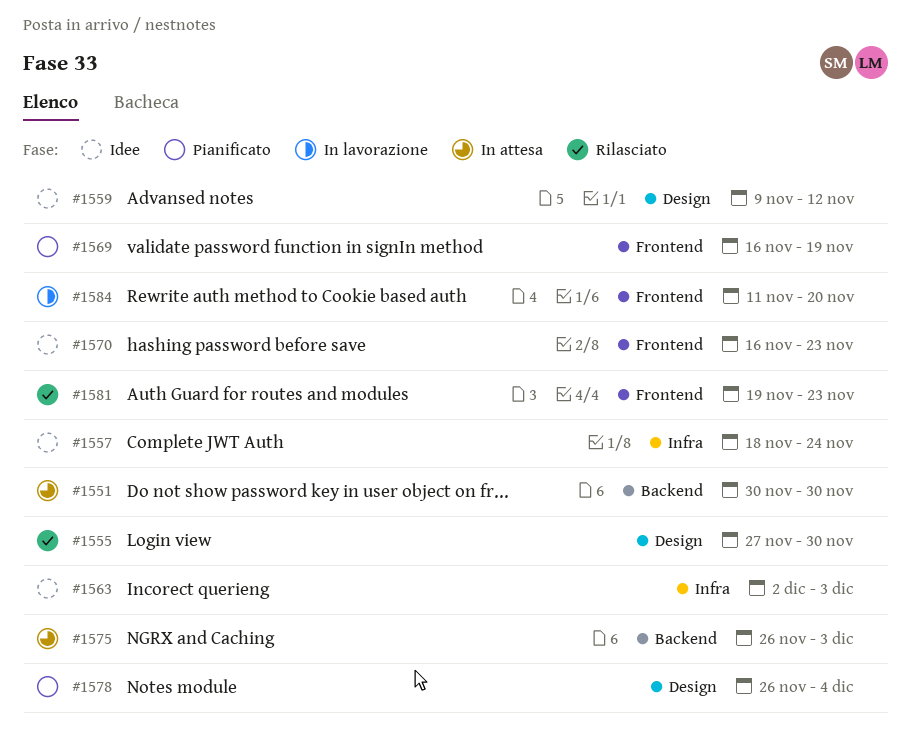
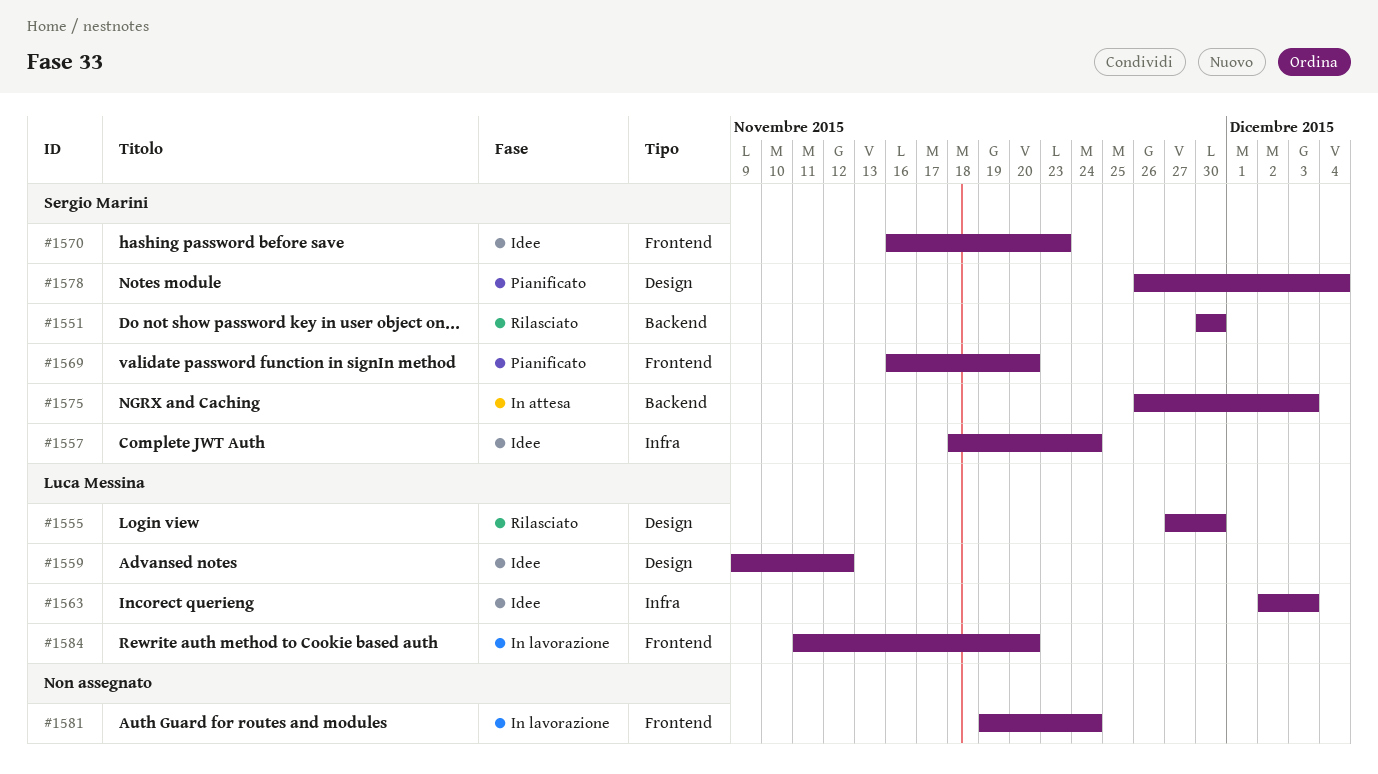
#1551, status: In attesa -> Rilasciato
#1569, due: Nov 19 -> Nov 20
#1581, status: Rilasciato -> In lavorazione
#1581, due: Nov 23 -> Nov 24

